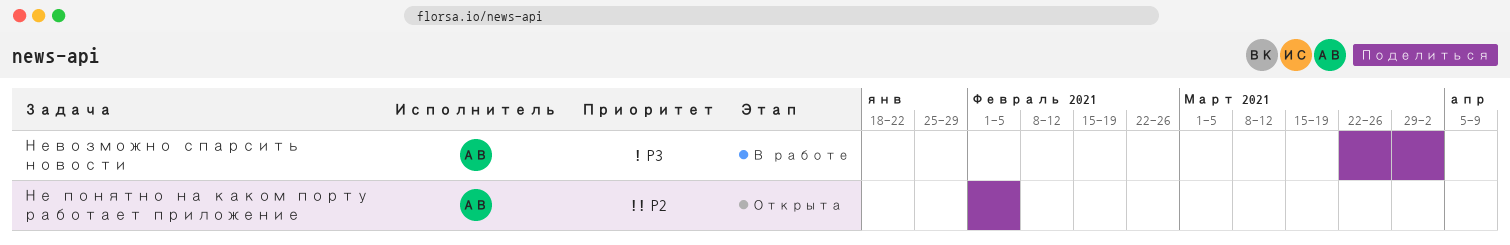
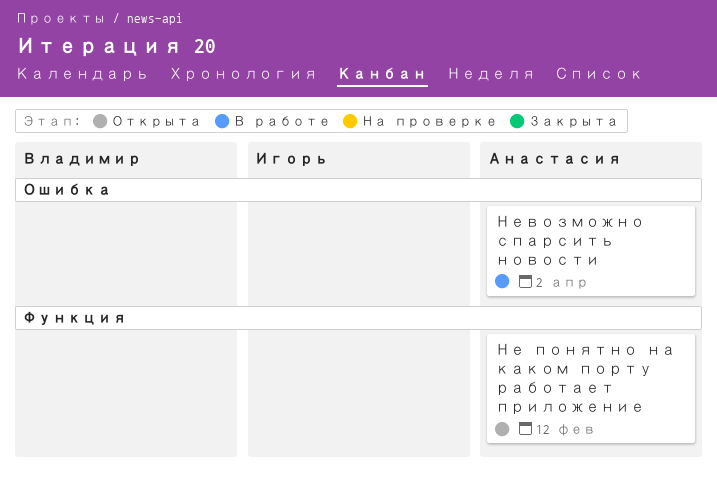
Не понятно на каком порту работает приложение, due: Feb 5 -> Feb 12

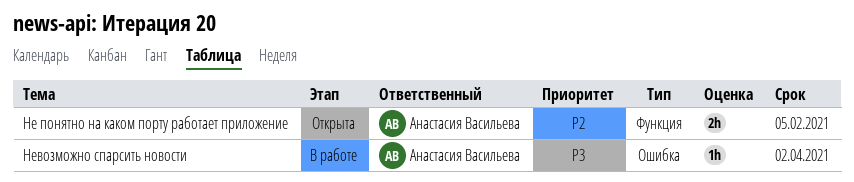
Не понятно на каком порту работает приложение, due: Feb 12 -> Feb 5

